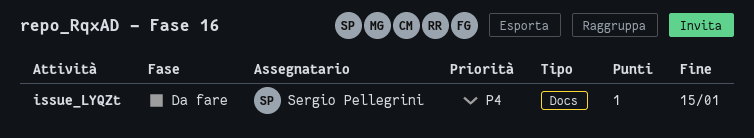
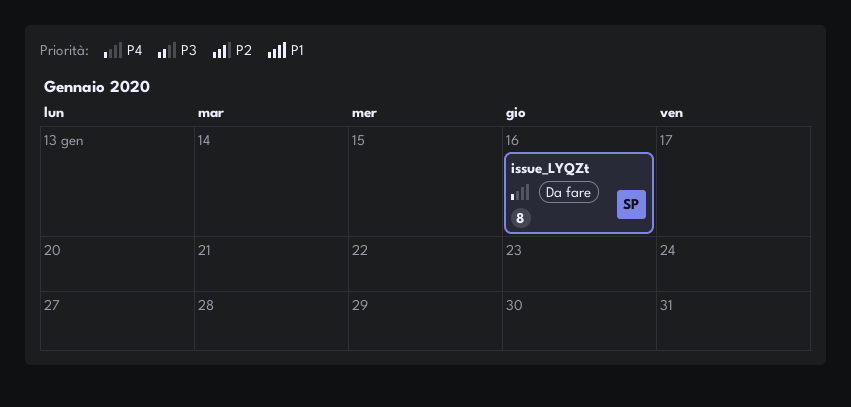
issue_LYQZt, estimate: 1 -> 8
issue_LYQZt, due: Jan 15 -> Jan 16

